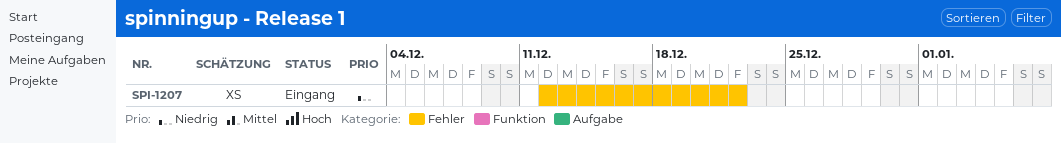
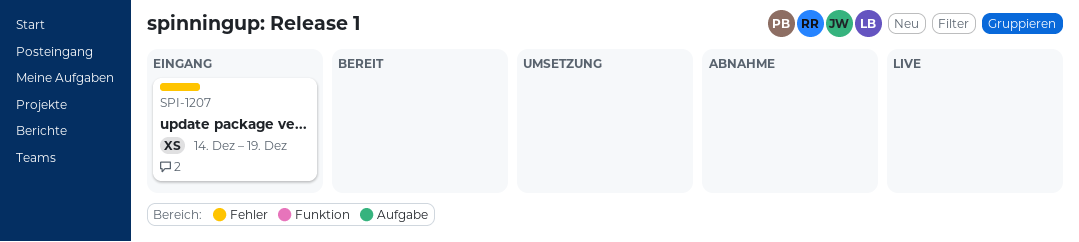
SPI-1207, start: Dec 12 -> Dec 14
SPI-1207, due: Dec 22 -> Dec 19

